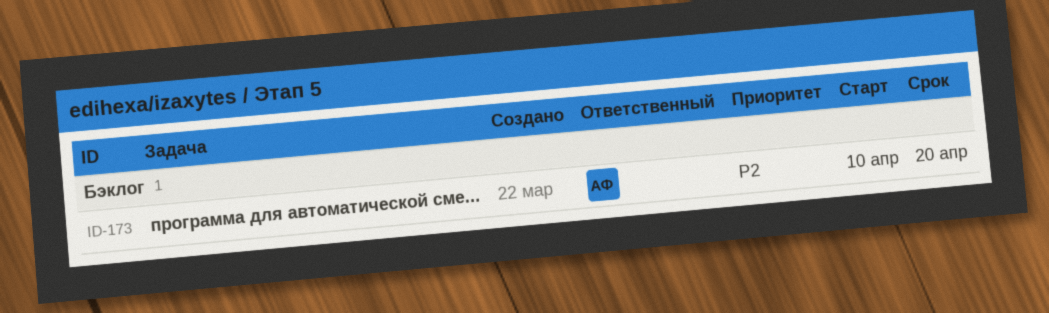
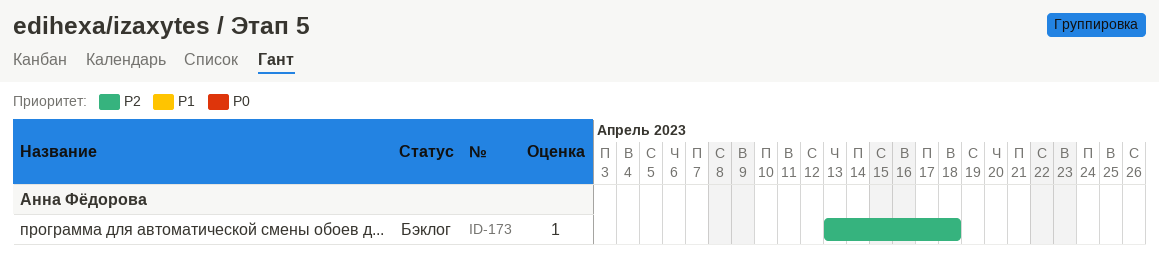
ID-173, start: Apr 10 -> Apr 13
ID-173, due: Apr 20 -> Apr 18

